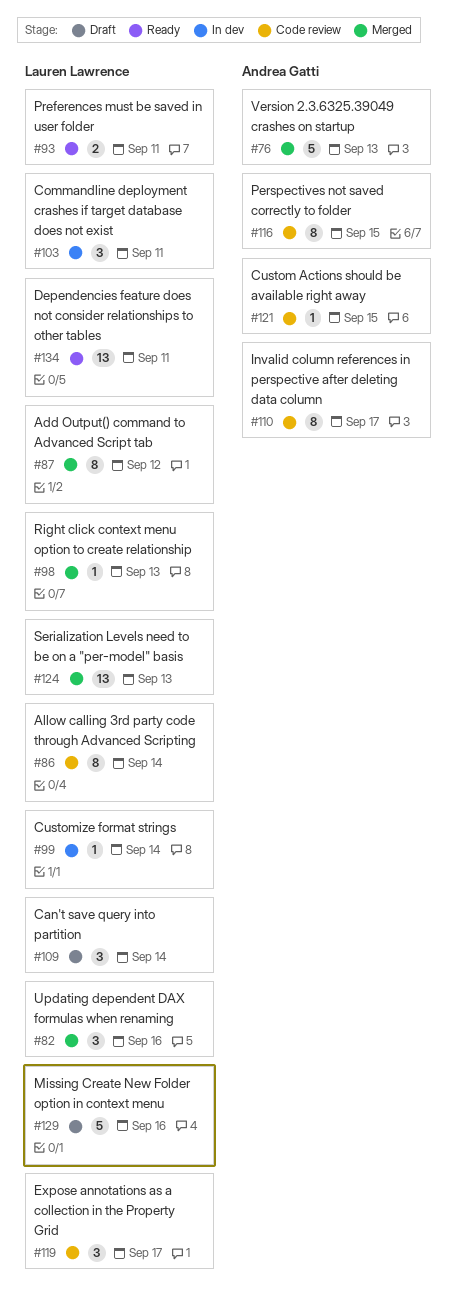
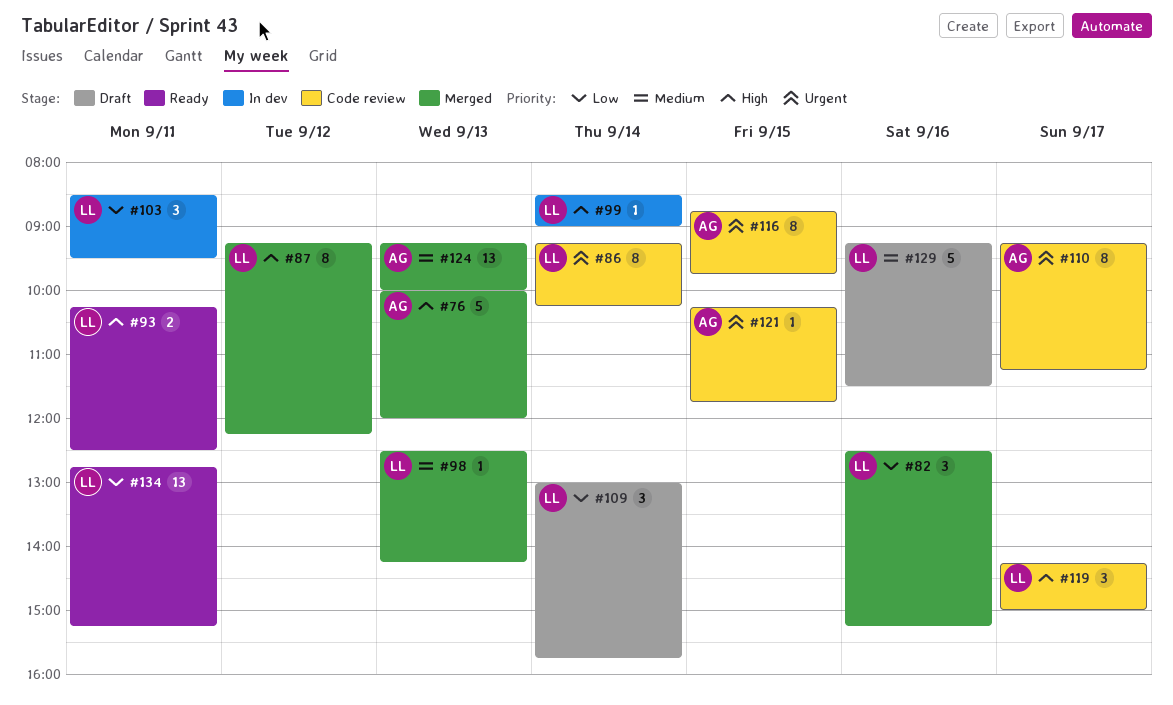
#124, owner: Lauren Lawrence -> Andrea Gatti

